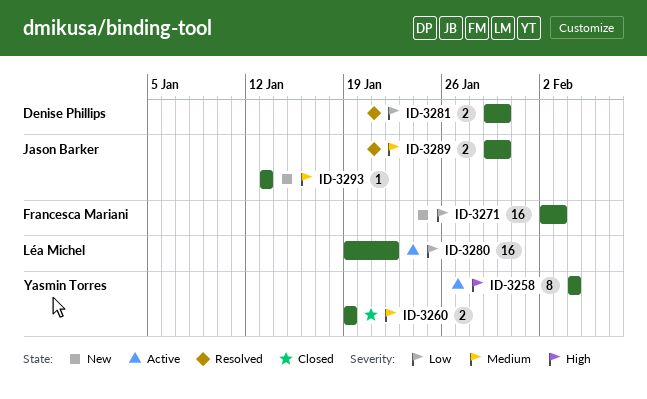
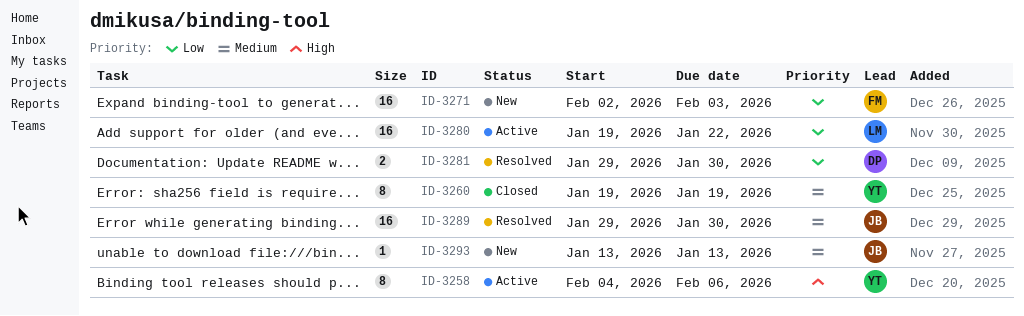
ID-3258, due: Feb 4 -> Feb 6
ID-3260, estimate: 2 -> 8
ID-3289, estimate: 2 -> 16

